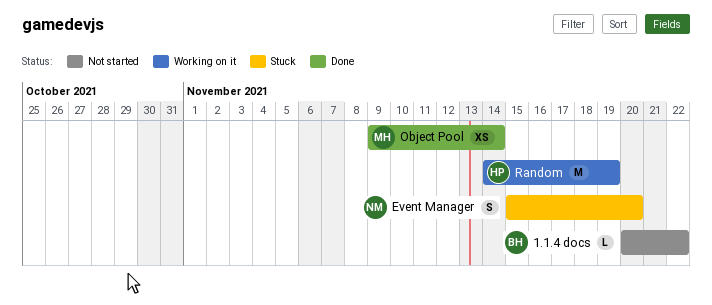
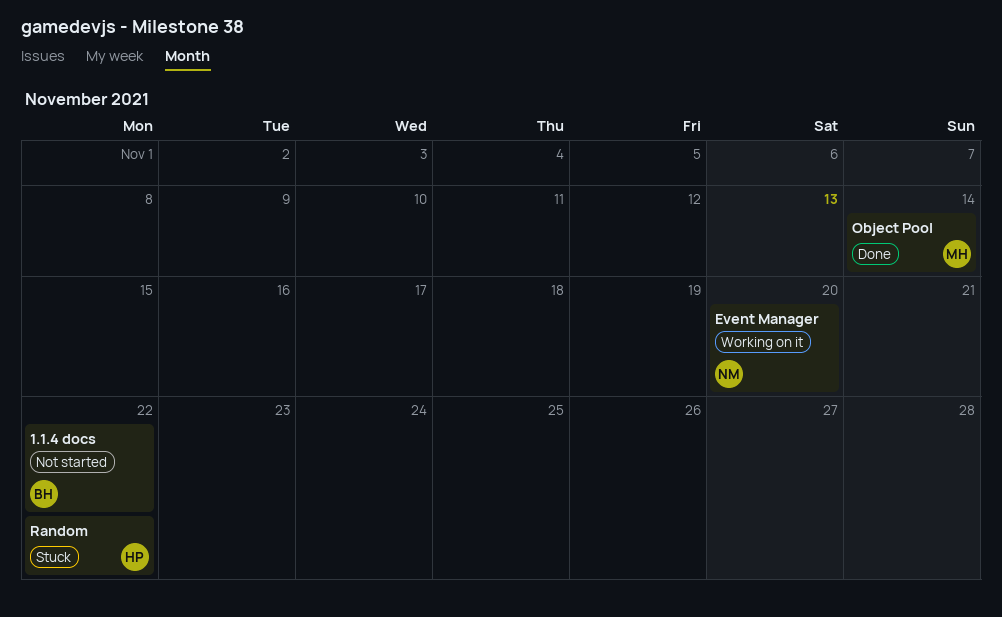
Event Manager, status: Stuck -> Working on it
Random, status: Working on it -> Stuck
Random, due: Nov 19 -> Nov 22

